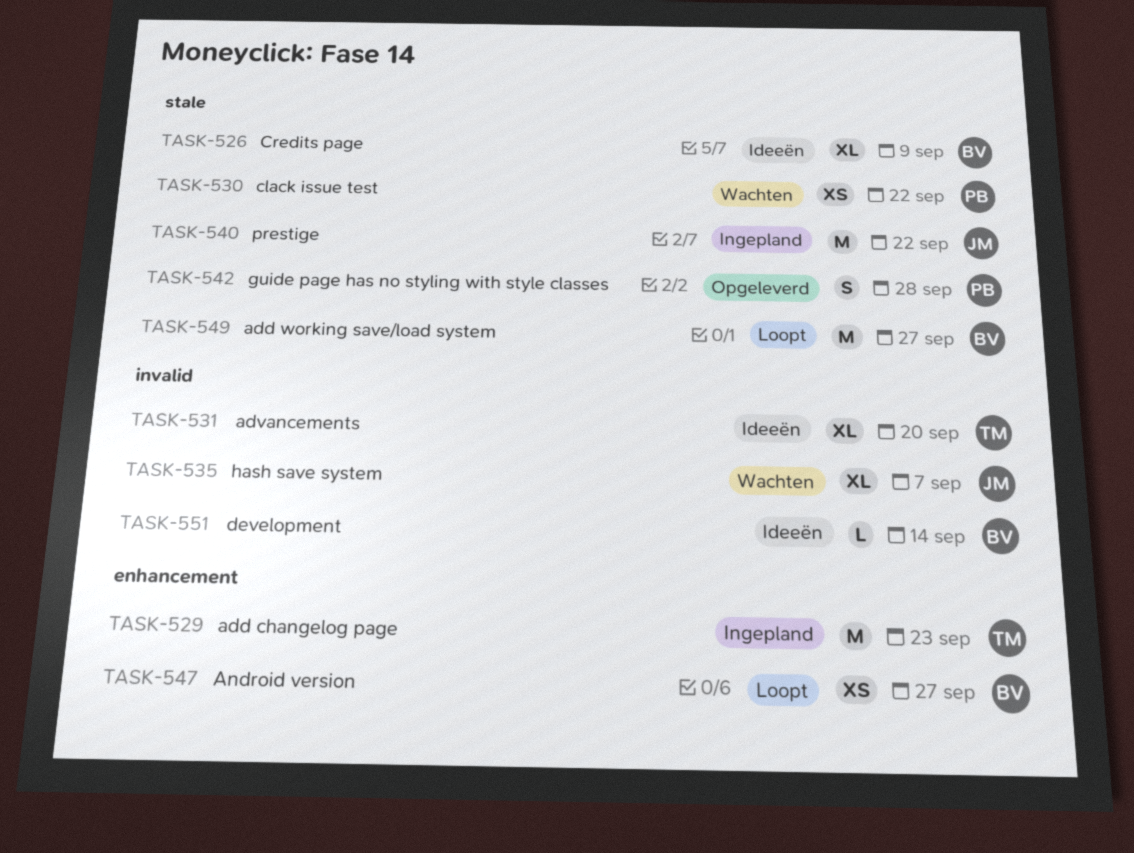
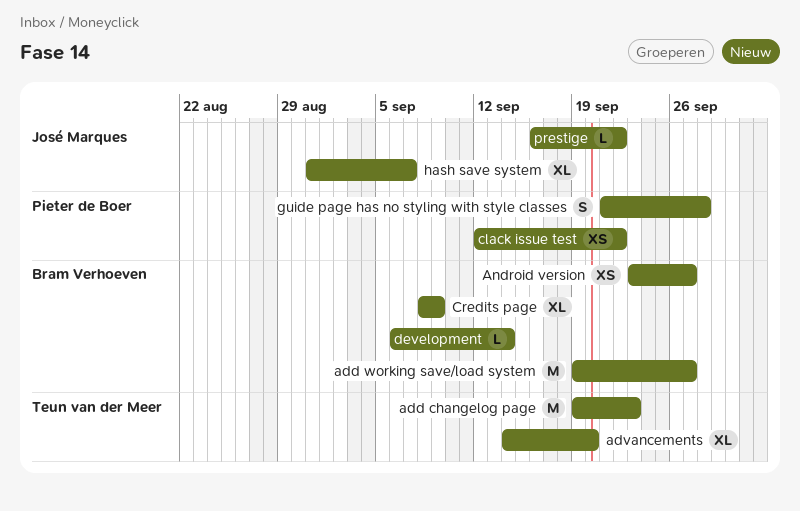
prestige, estimate: M -> L

